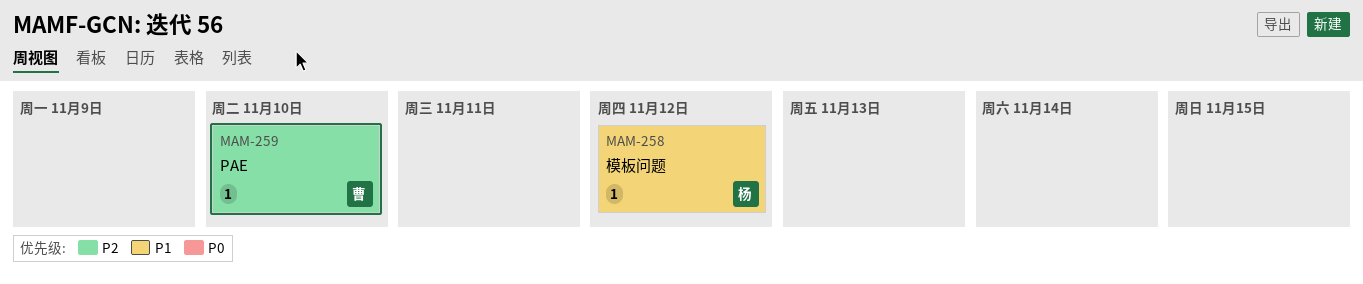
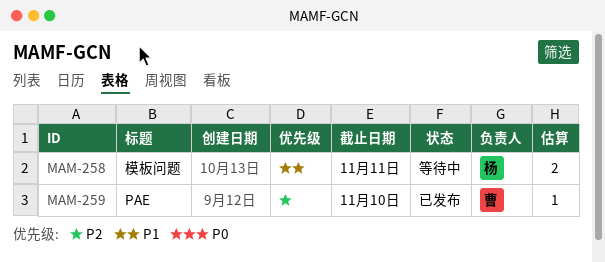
MAM-258, estimate: 1 -> 2
MAM-258, due: Nov 12 -> Nov 11

